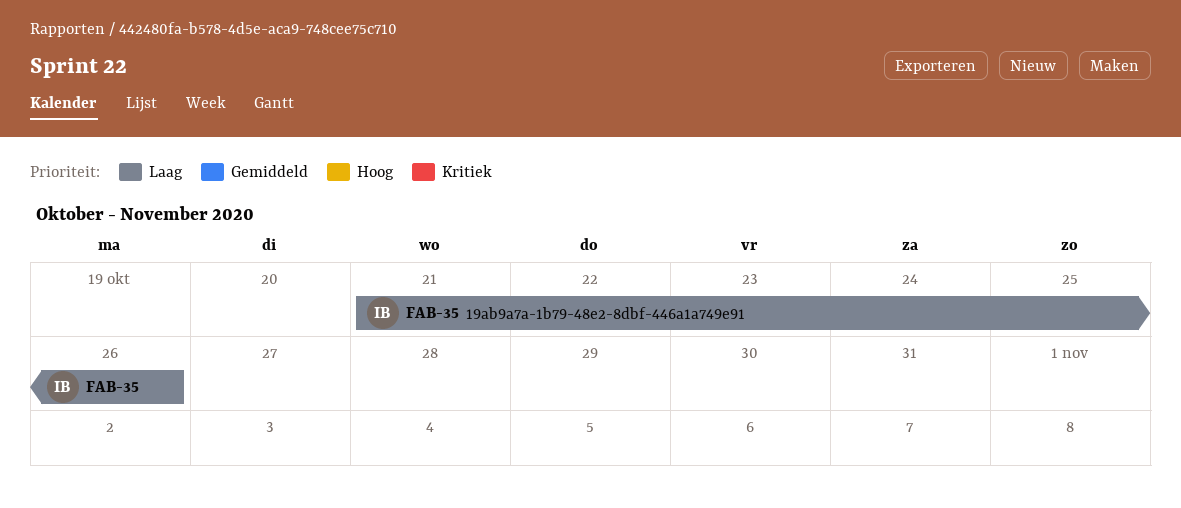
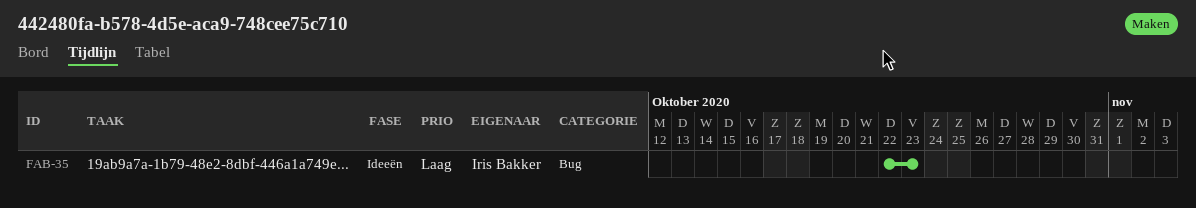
FAB-35, start: Oct 21 -> Oct 22
FAB-35, due: Oct 26 -> Oct 23

